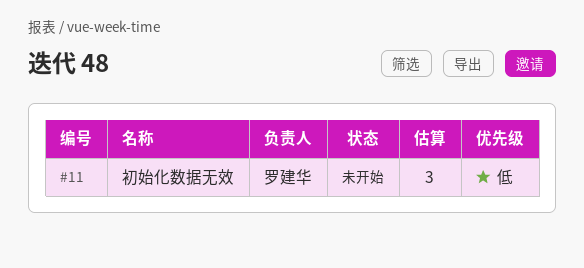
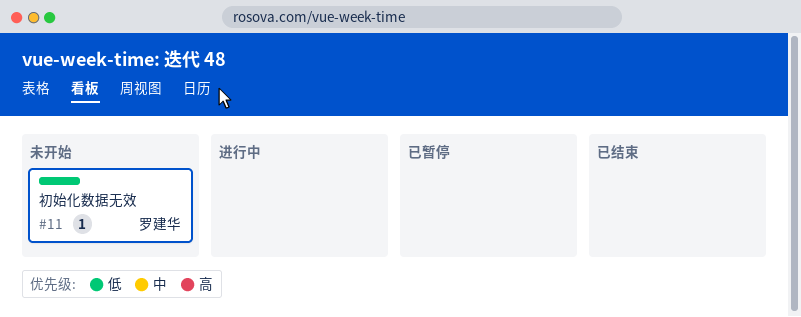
#11, estimate: 3 -> 1

